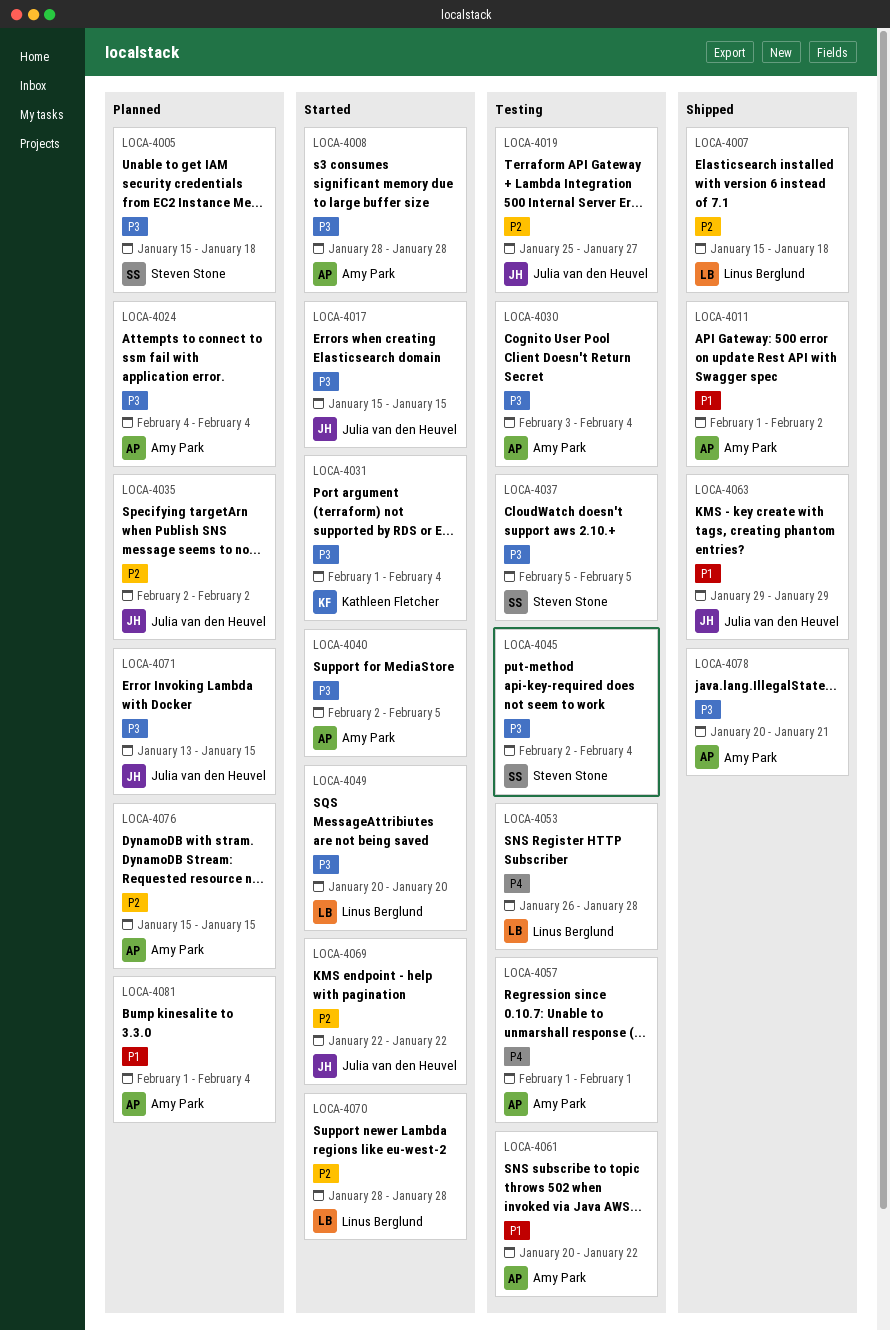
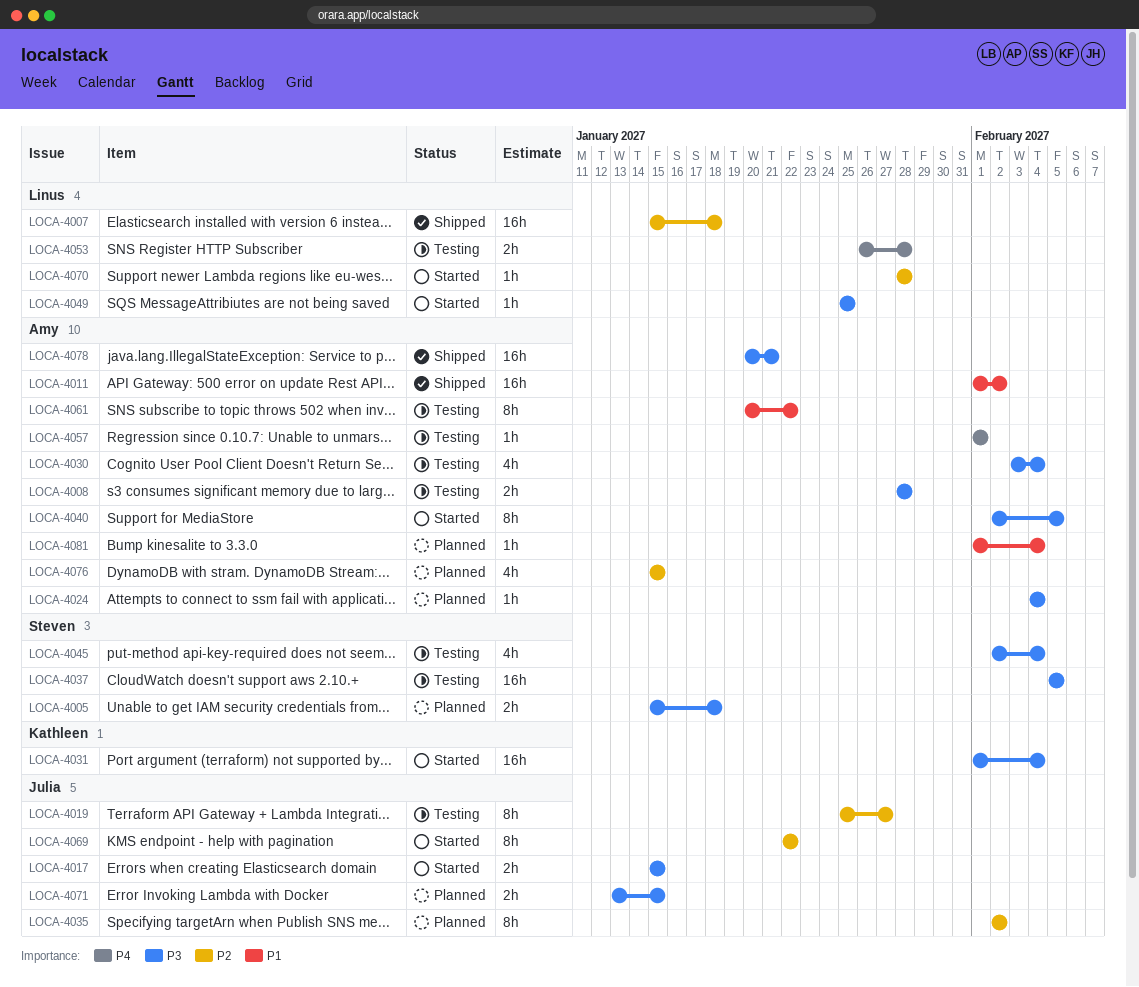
LOCA-4008, status: Started -> Testing
LOCA-4049, start: Jan 20 -> Jan 25
LOCA-4049, due: Jan 20 -> Jan 25
LOCA-4063: present -> none

